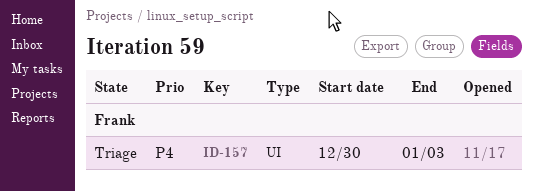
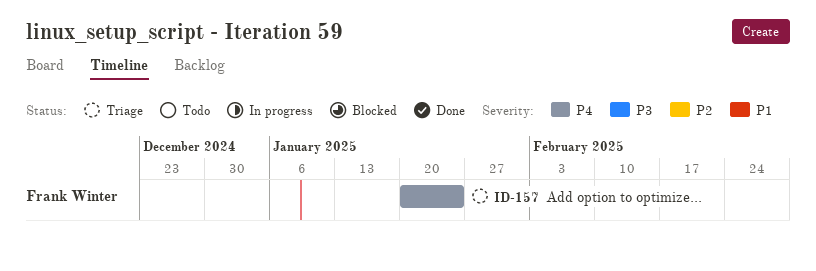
ID-157, start: Dec 30 -> Jan 20
ID-157, due: Jan 3 -> Jan 24

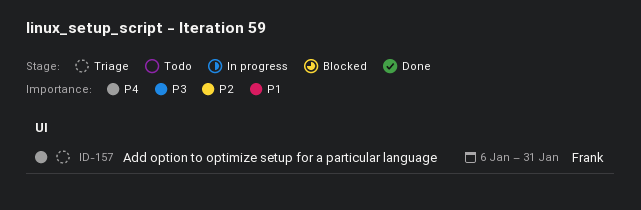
ID-157, start: Jan 20 -> Jan 6
ID-157, due: Jan 24 -> Jan 31

